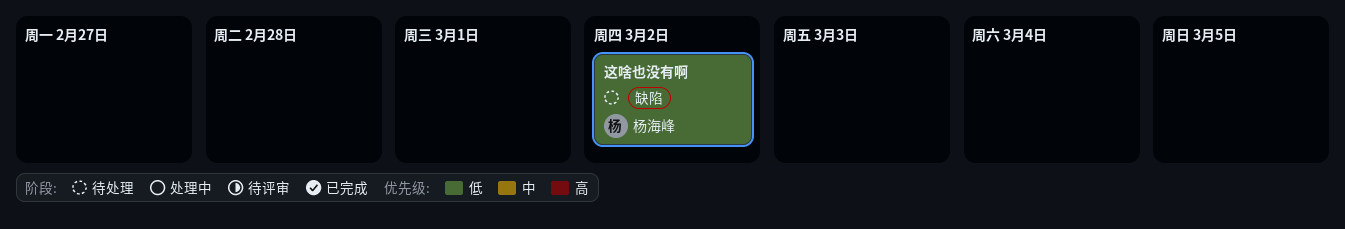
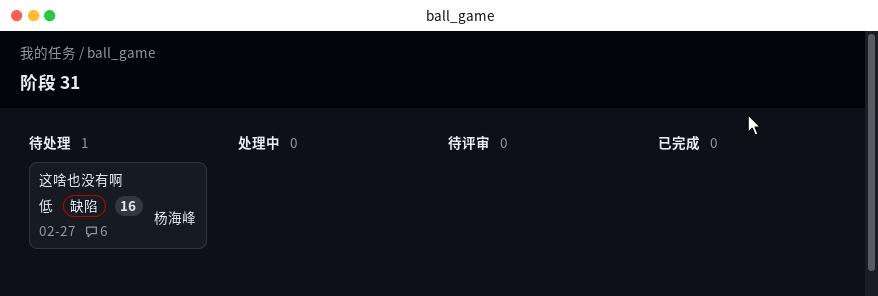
这啥也没有啊, due: Mar 2 -> Feb 27

